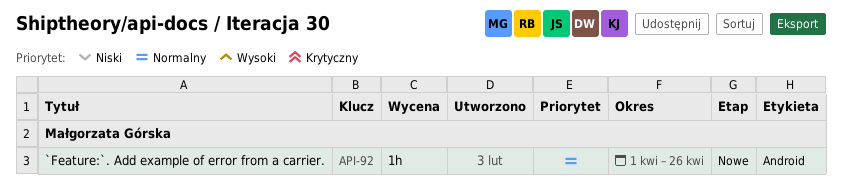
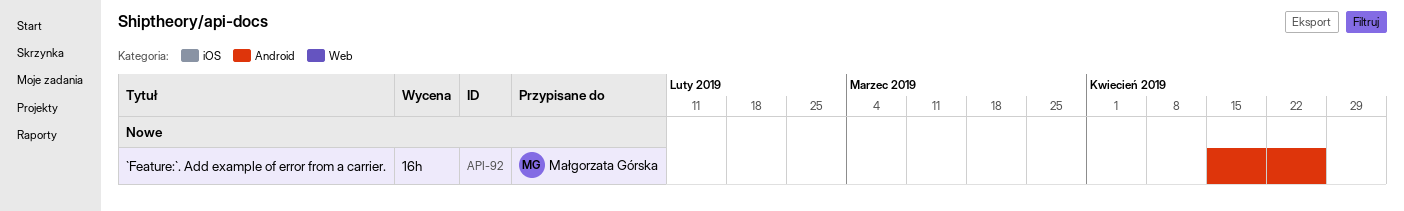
API-92, estimate: 1h -> 16h
API-92, start: Apr 1 -> Apr 15

